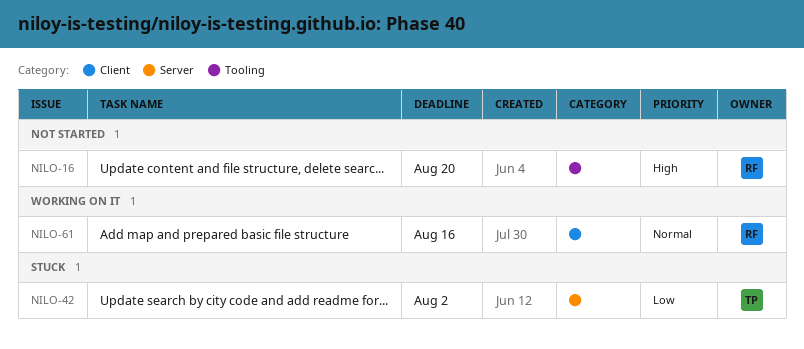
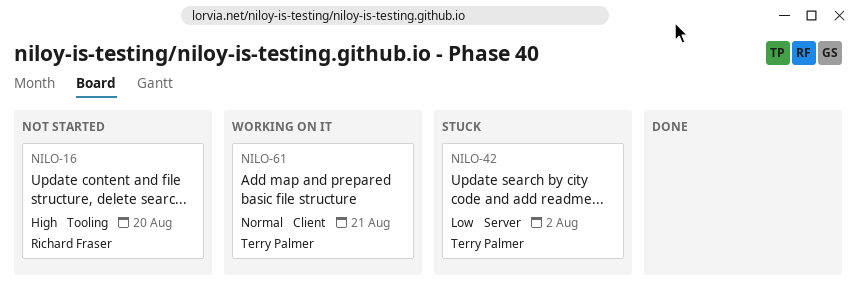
NILO-61, owner: Richard Fraser -> Terry Palmer
NILO-61, due: Aug 16 -> Aug 21

